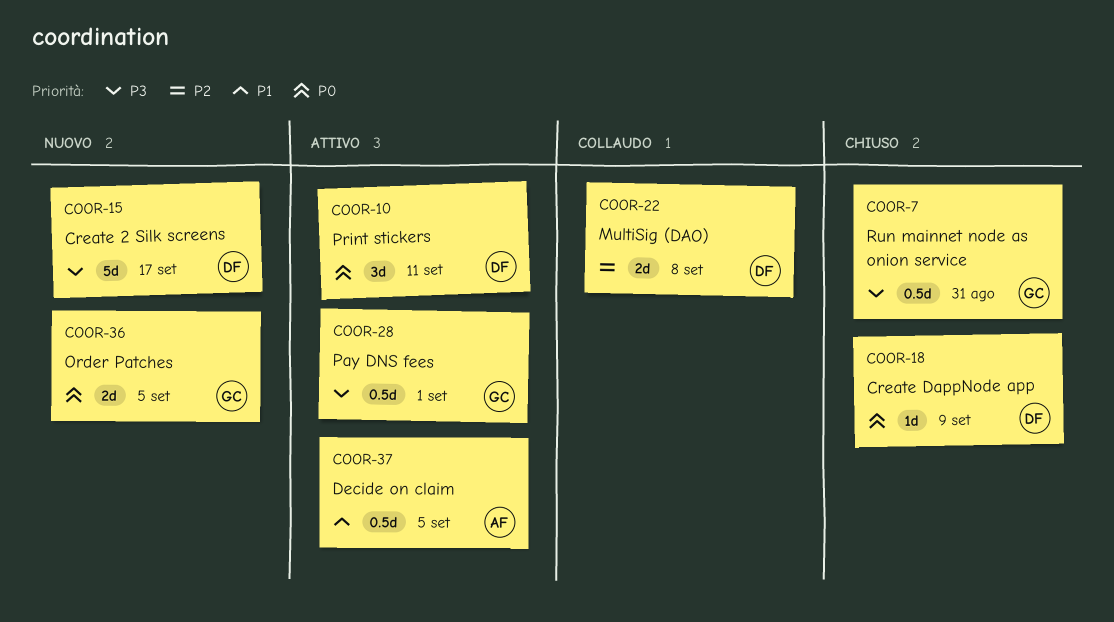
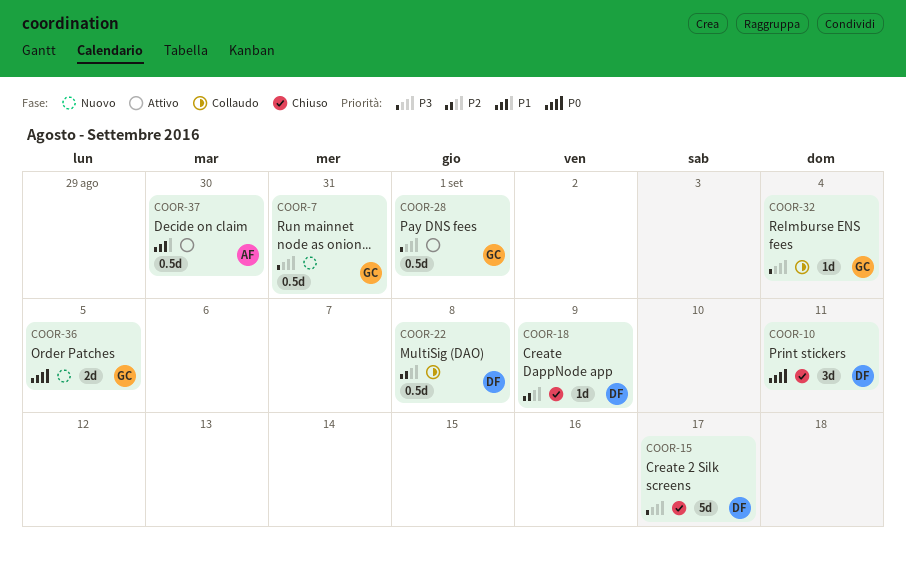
COOR-7, status: Chiuso -> Nuovo
COOR-10, status: Attivo -> Chiuso
COOR-15, status: Nuovo -> Chiuso
COOR-18, priority: P0 -> P2
COOR-22, estimate: 2d -> 0.5d
COOR-32: none -> present
COOR-37, due: Sep 5 -> Aug 30

